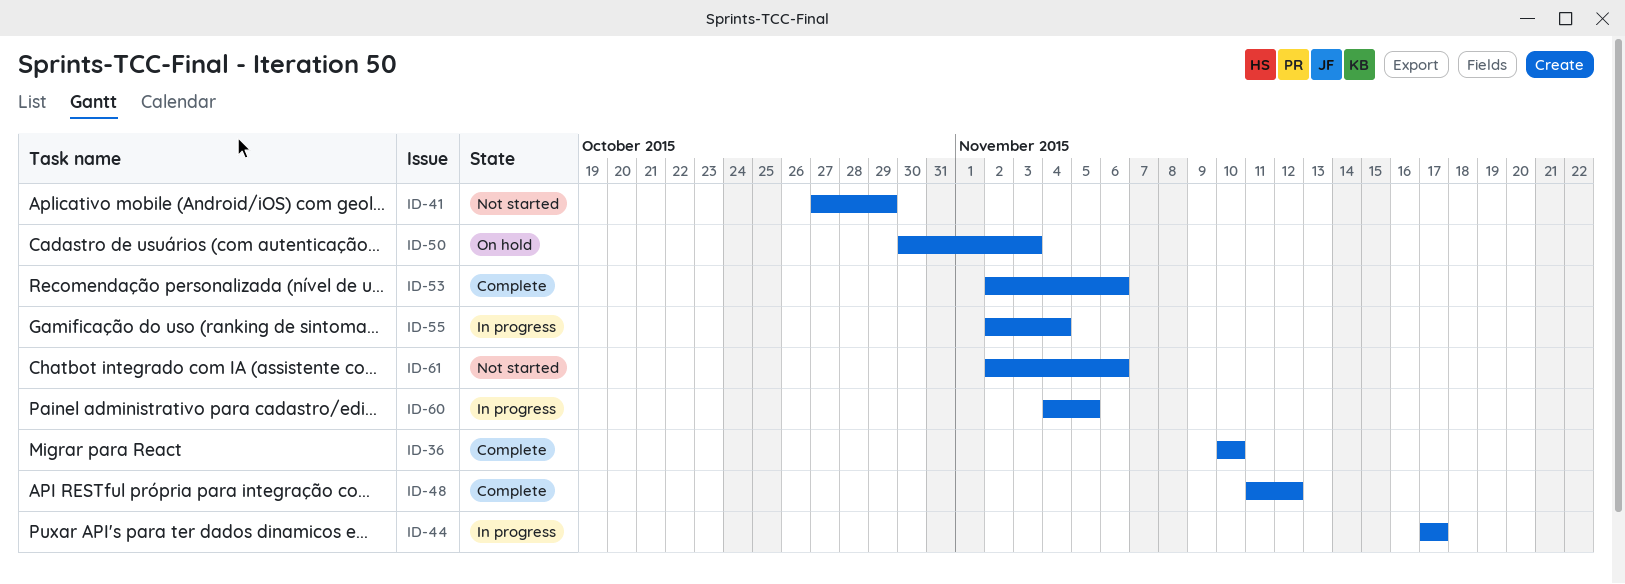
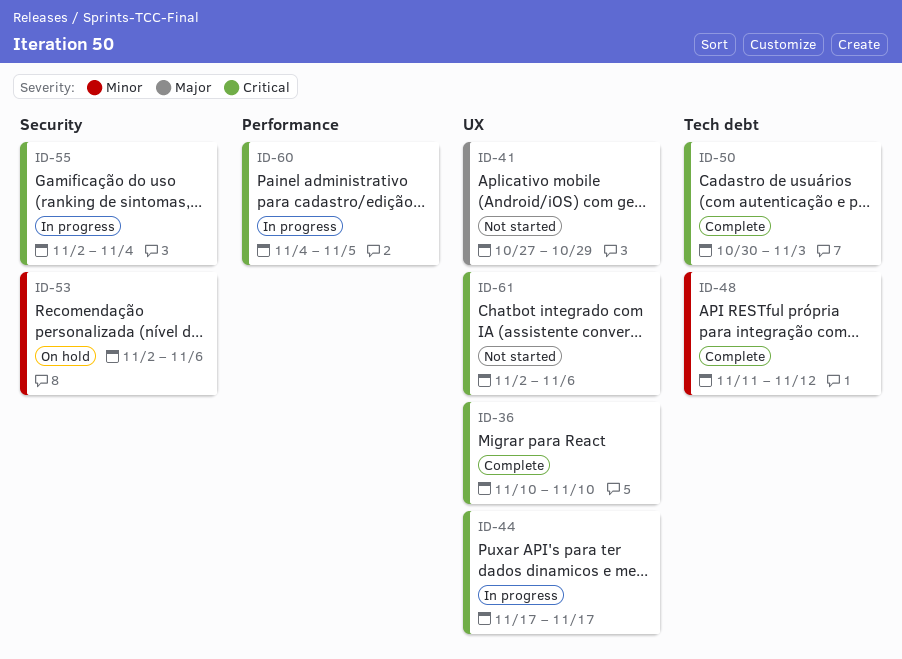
ID-50, status: On hold -> Complete
ID-53, status: Complete -> On hold

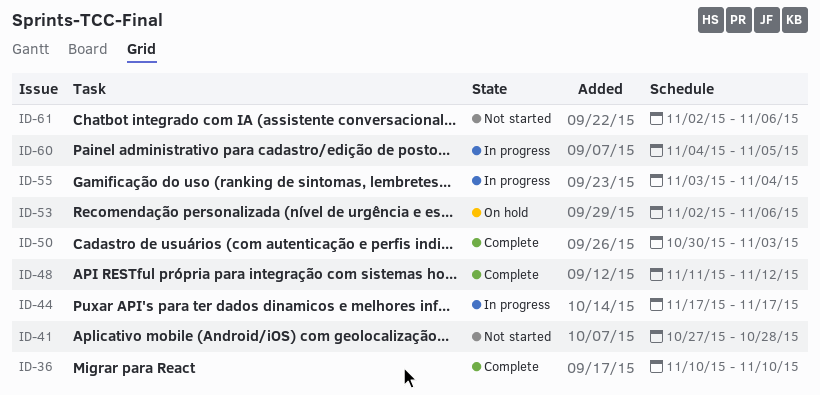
ID-41, due: Oct 29 -> Oct 28
ID-55, start: Nov 2 -> Nov 3

